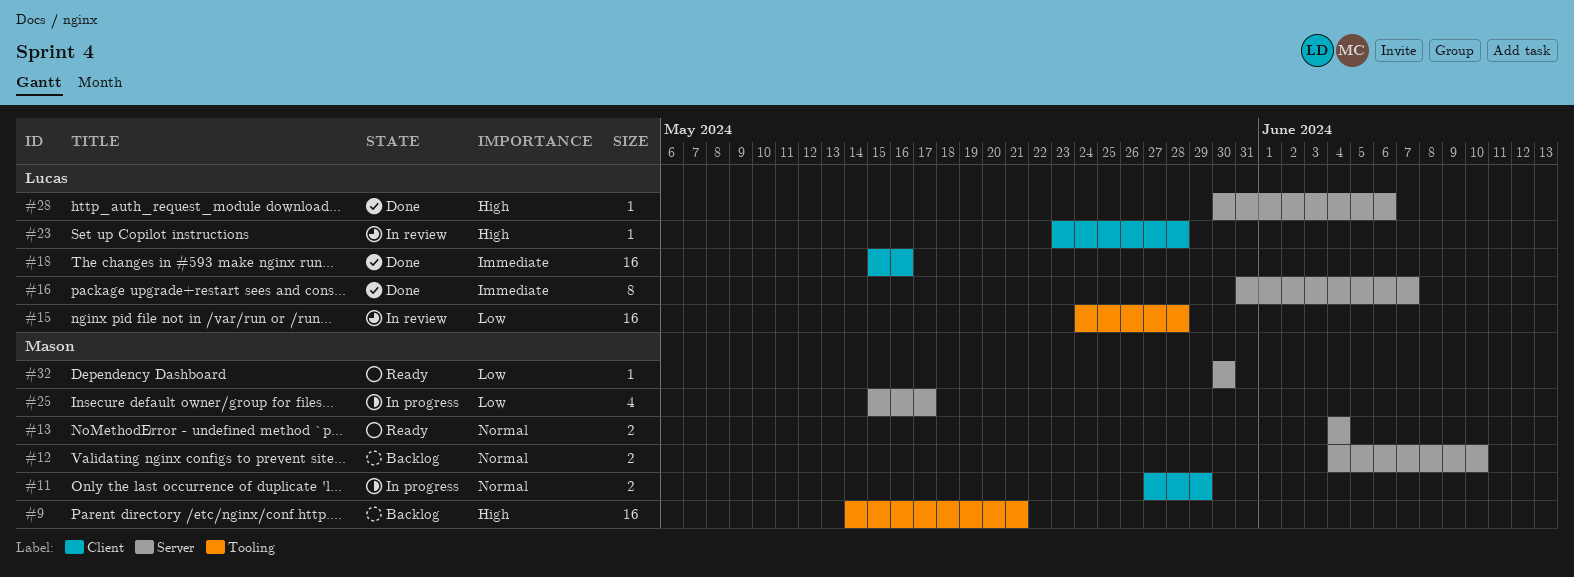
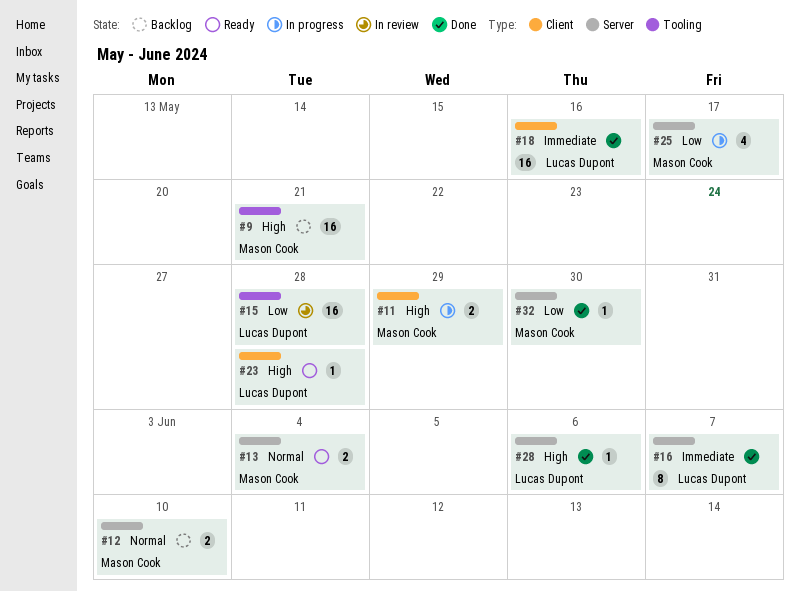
#11, priority: Normal -> High
#23, status: In review -> Ready
#32, status: Ready -> Done

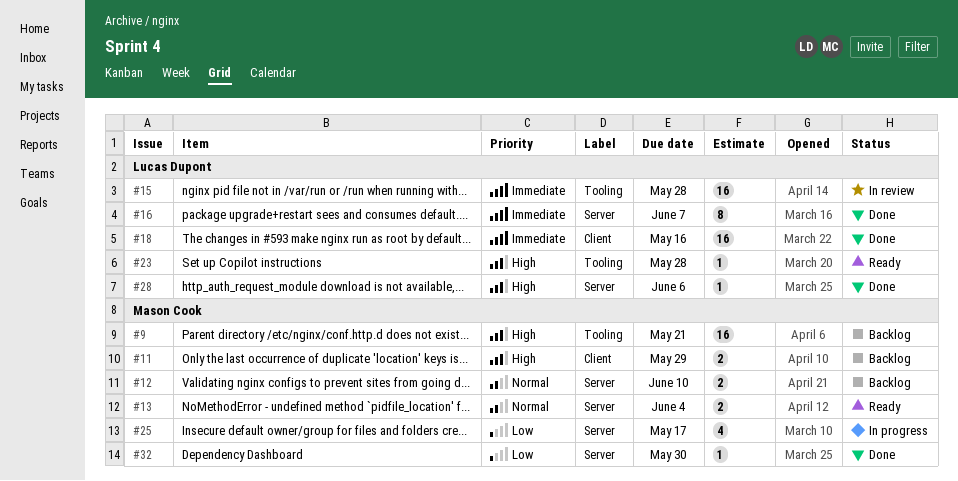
#11, status: In progress -> Backlog
#15, priority: Low -> Immediate
#23, label: Client -> Tooling

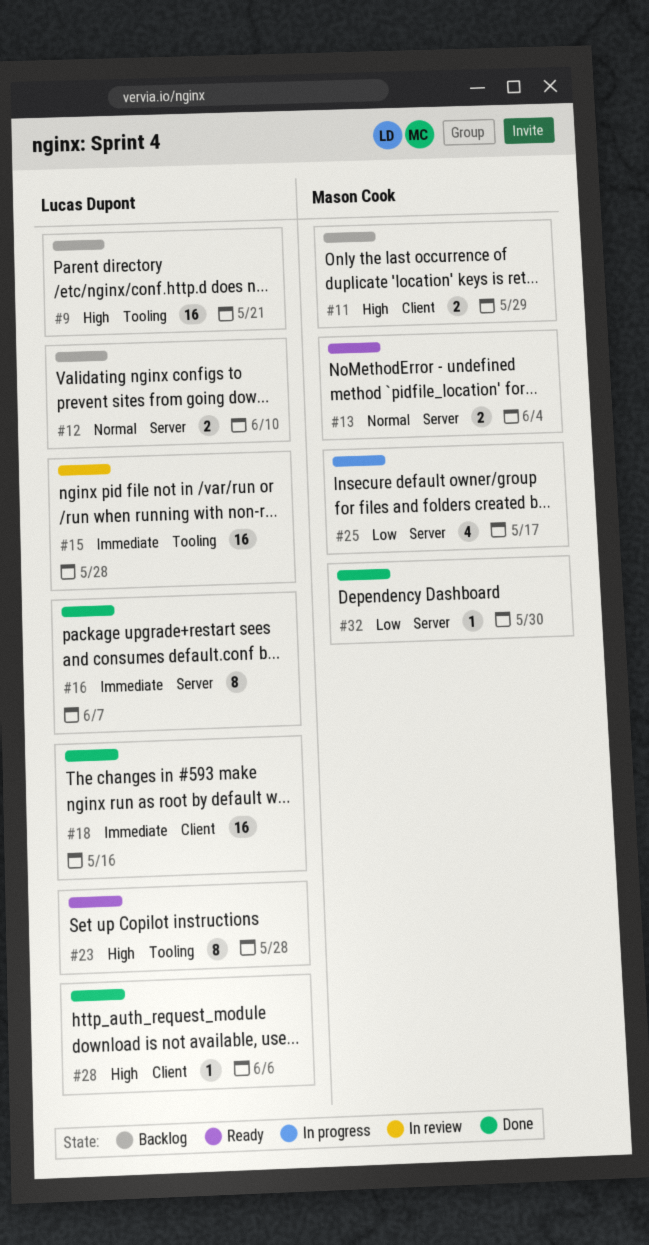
#9, owner: Mason Cook -> Lucas Dupont
#12, owner: Mason Cook -> Lucas Dupont
#23, estimate: 1 -> 8
#28, label: Server -> Client

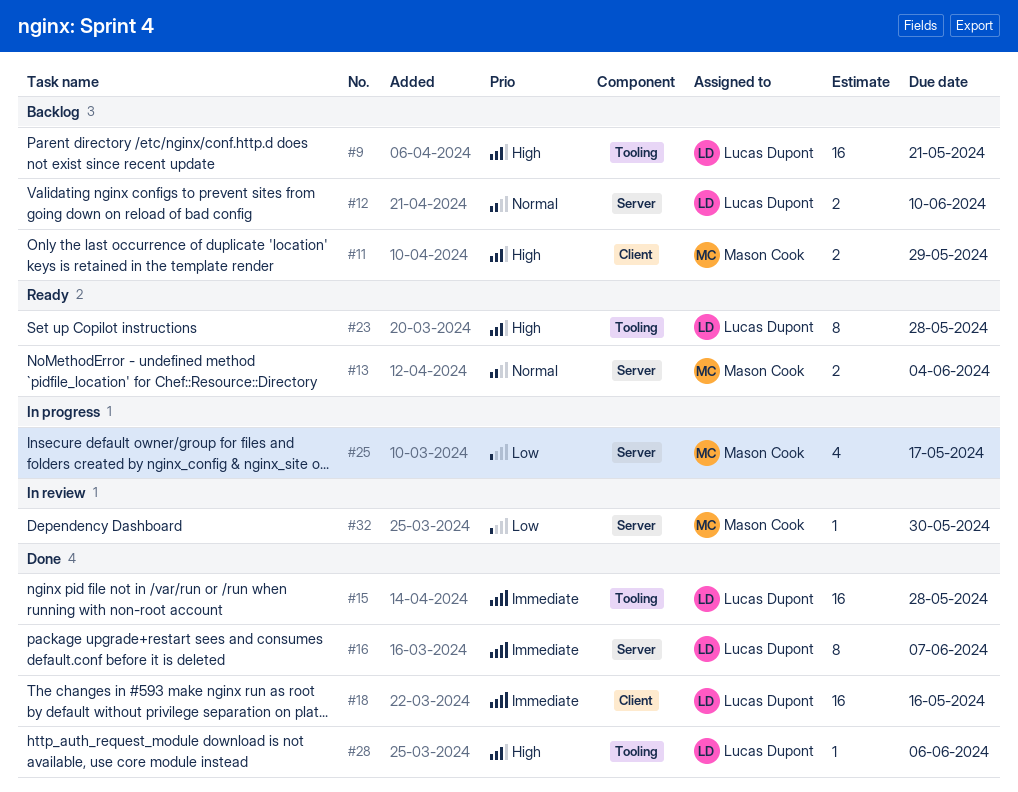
#15, status: In review -> Done
#28, label: Client -> Tooling
#32, status: Done -> In review

